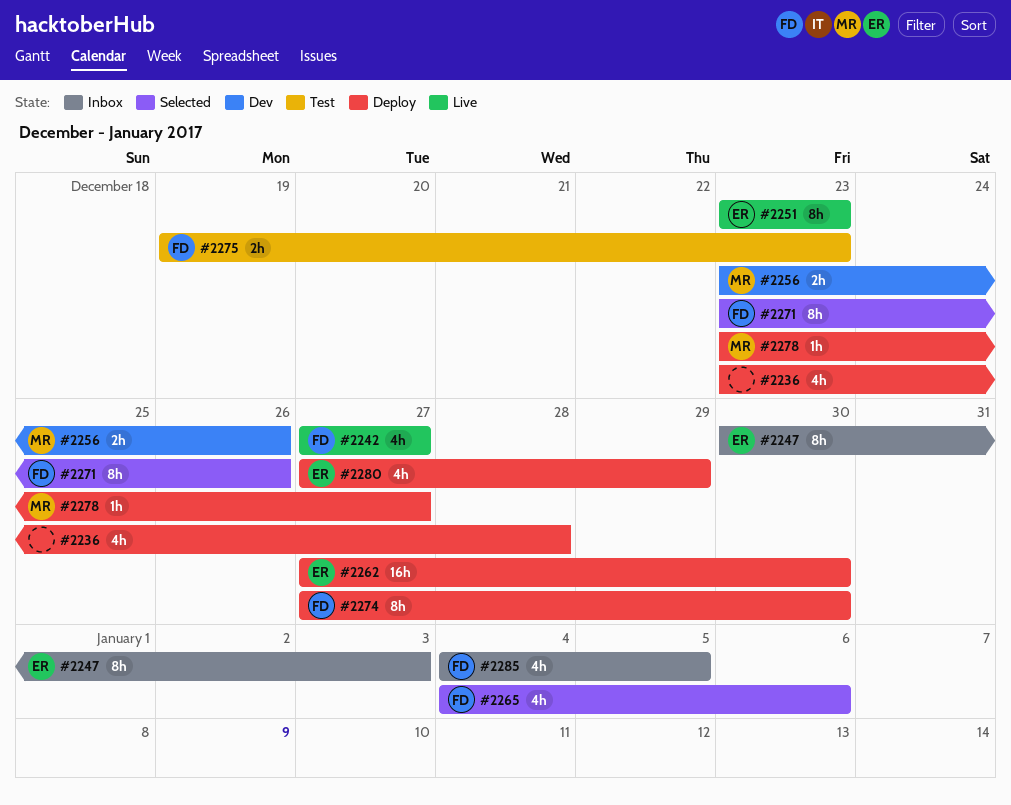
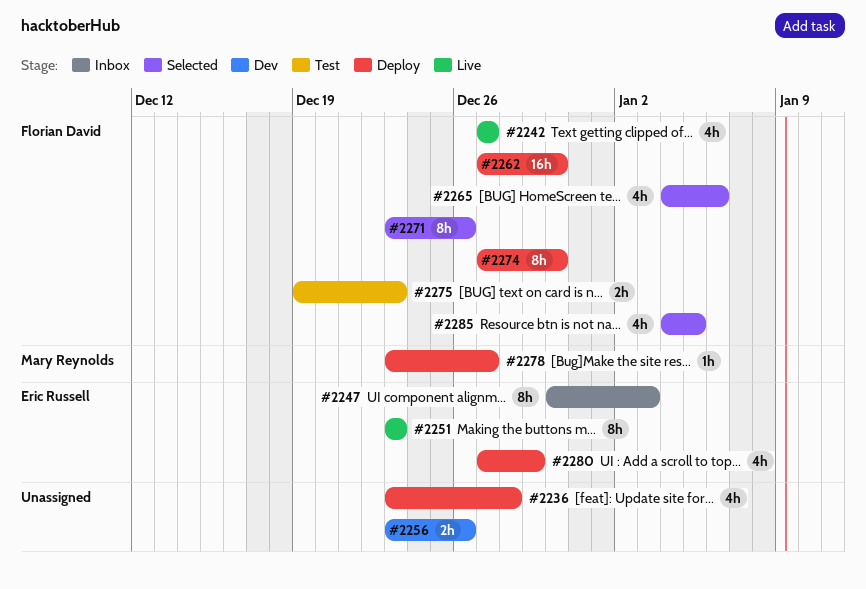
#2256, owner: Mary Reynolds -> none
#2262, owner: Eric Russell -> Florian David
#2285, status: Inbox -> Selected

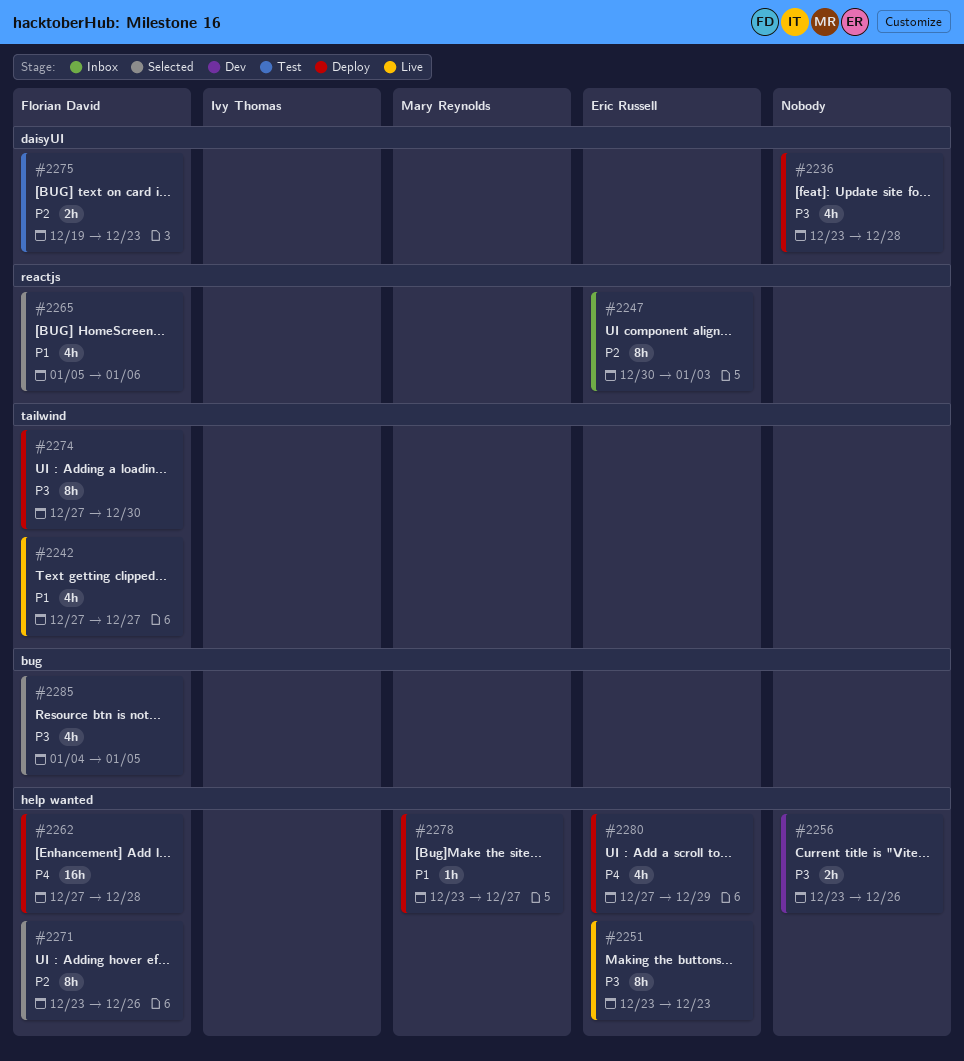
#2262, due: Dec 30 -> Dec 28
#2265, start: Jan 4 -> Jan 5

